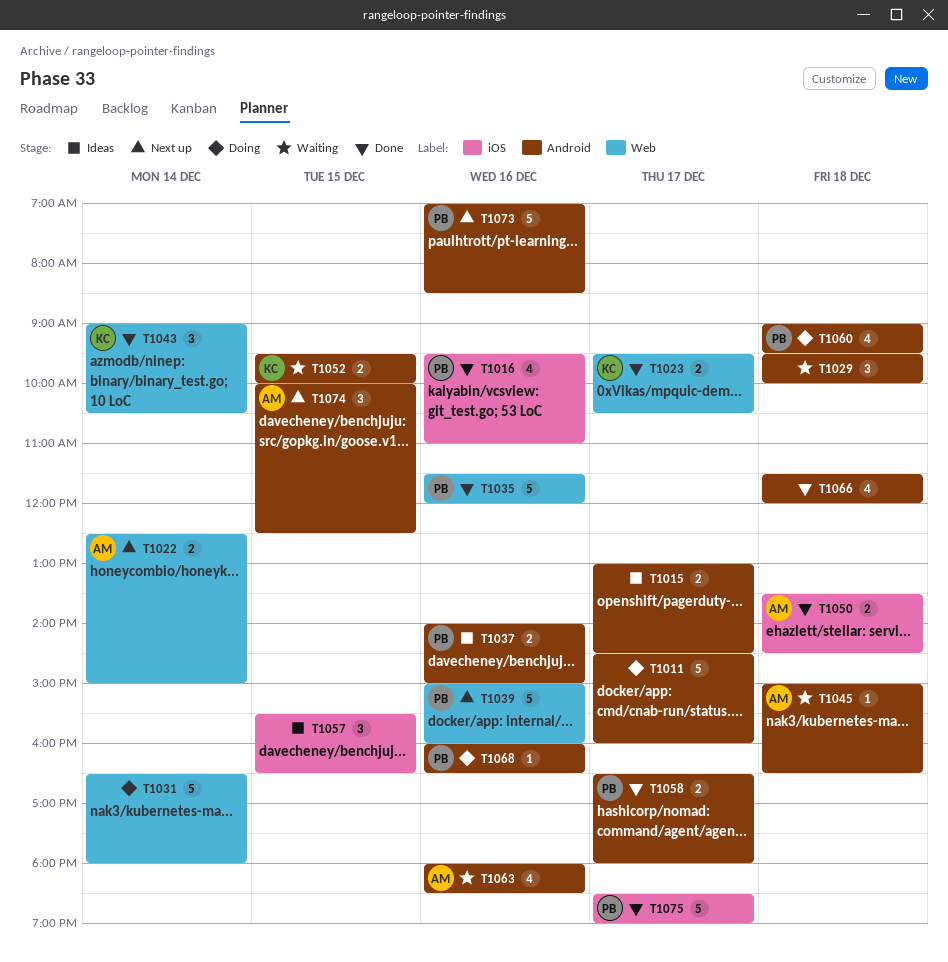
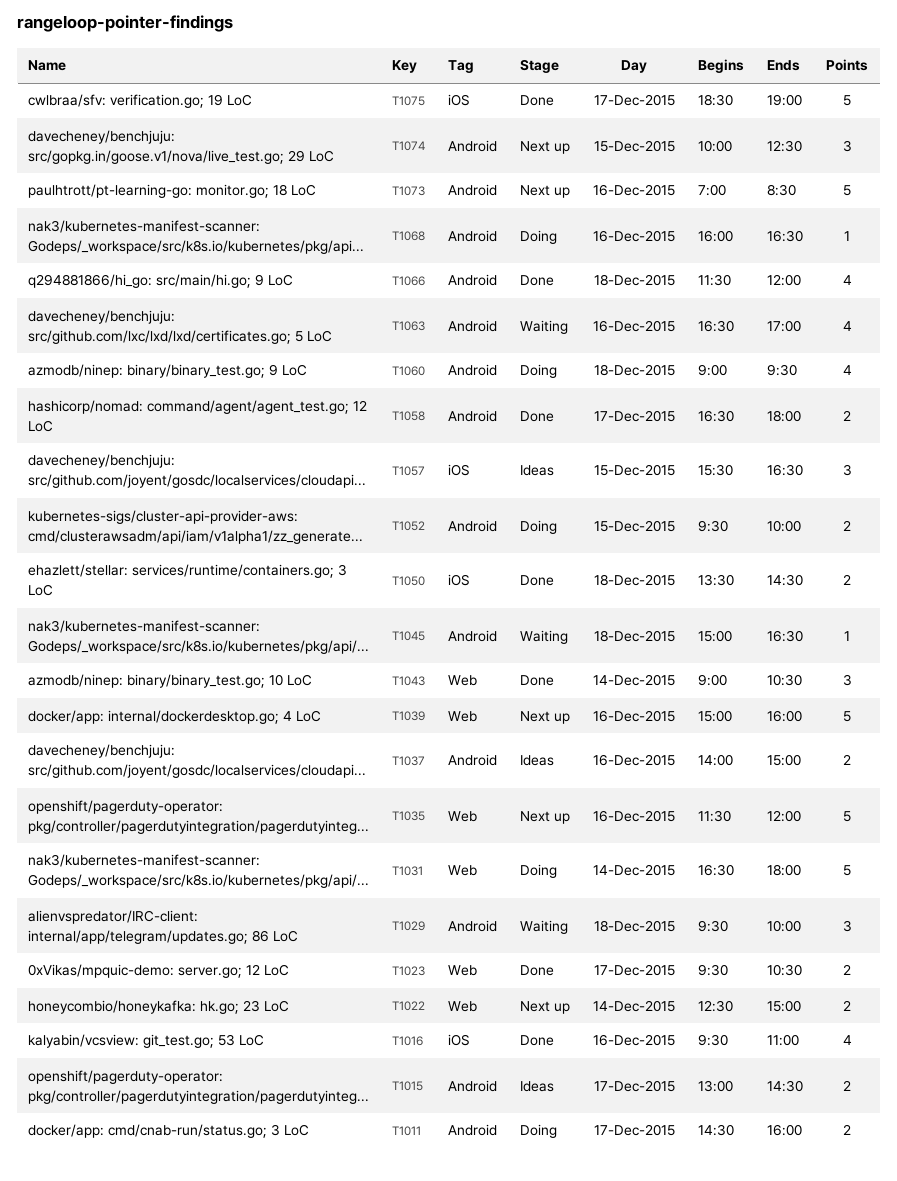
T1011, estimate: 5 -> 2
T1035, status: Done -> Next up
T1052, status: Waiting -> Doing
T1063, begins: 18:00 -> 16:30
T1063, ends: 18:30 -> 17:00

